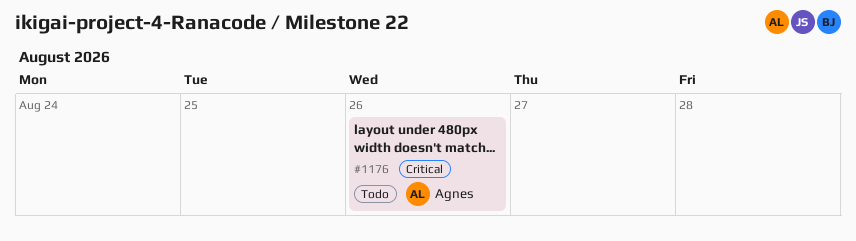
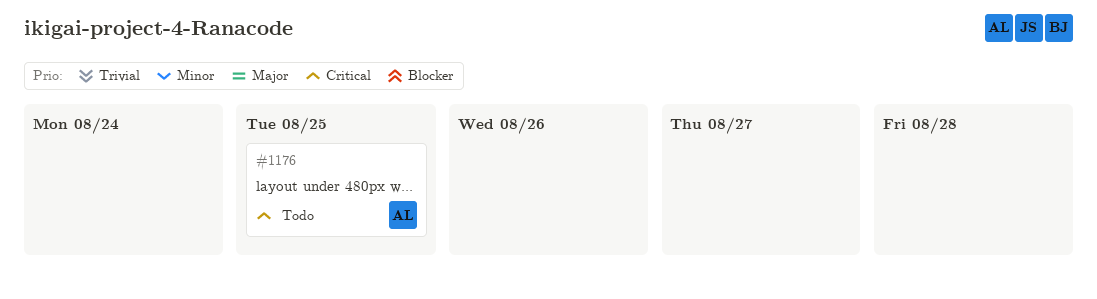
#1176, due: Aug 26 -> Aug 25

